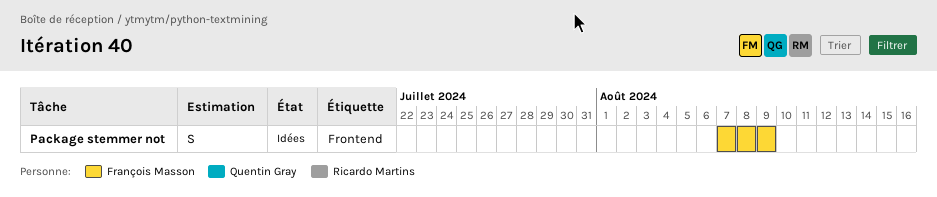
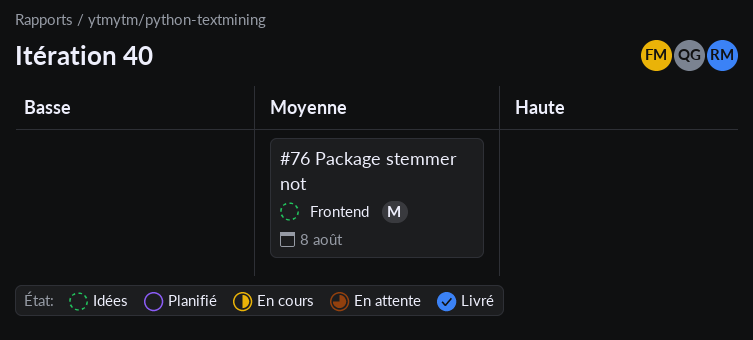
Package stemmer not, estimate: S -> M
Package stemmer not, due: Aug 9 -> Aug 8

